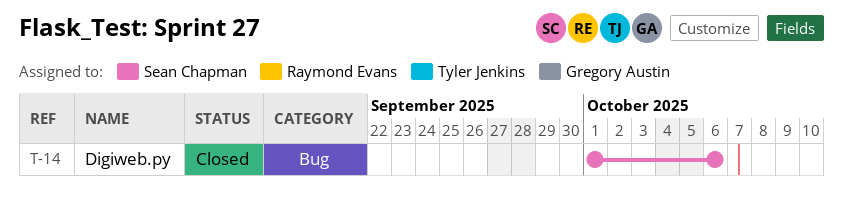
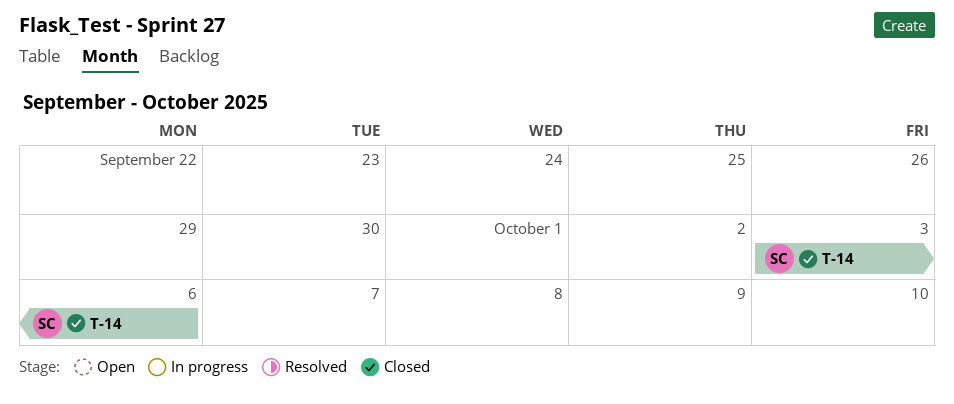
T-14, start: Oct 1 -> Oct 3

